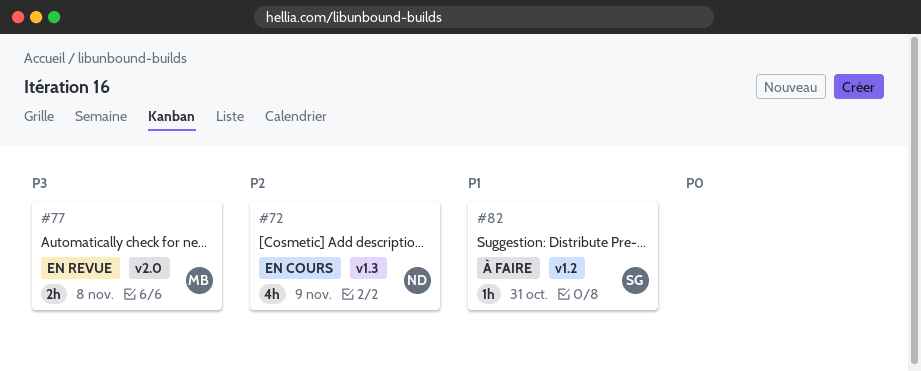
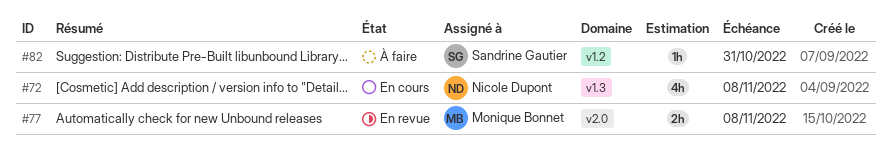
#72, due: Nov 9 -> Nov 8

